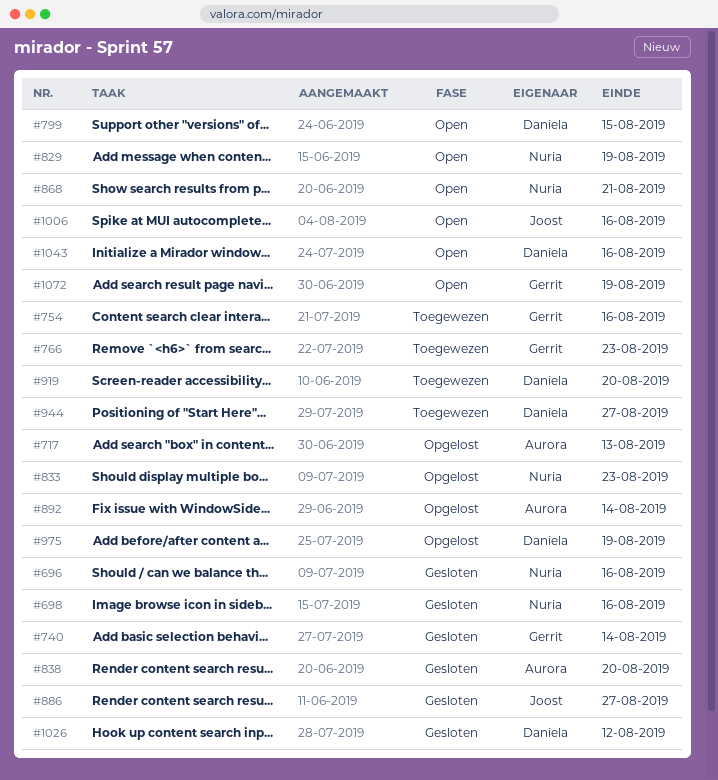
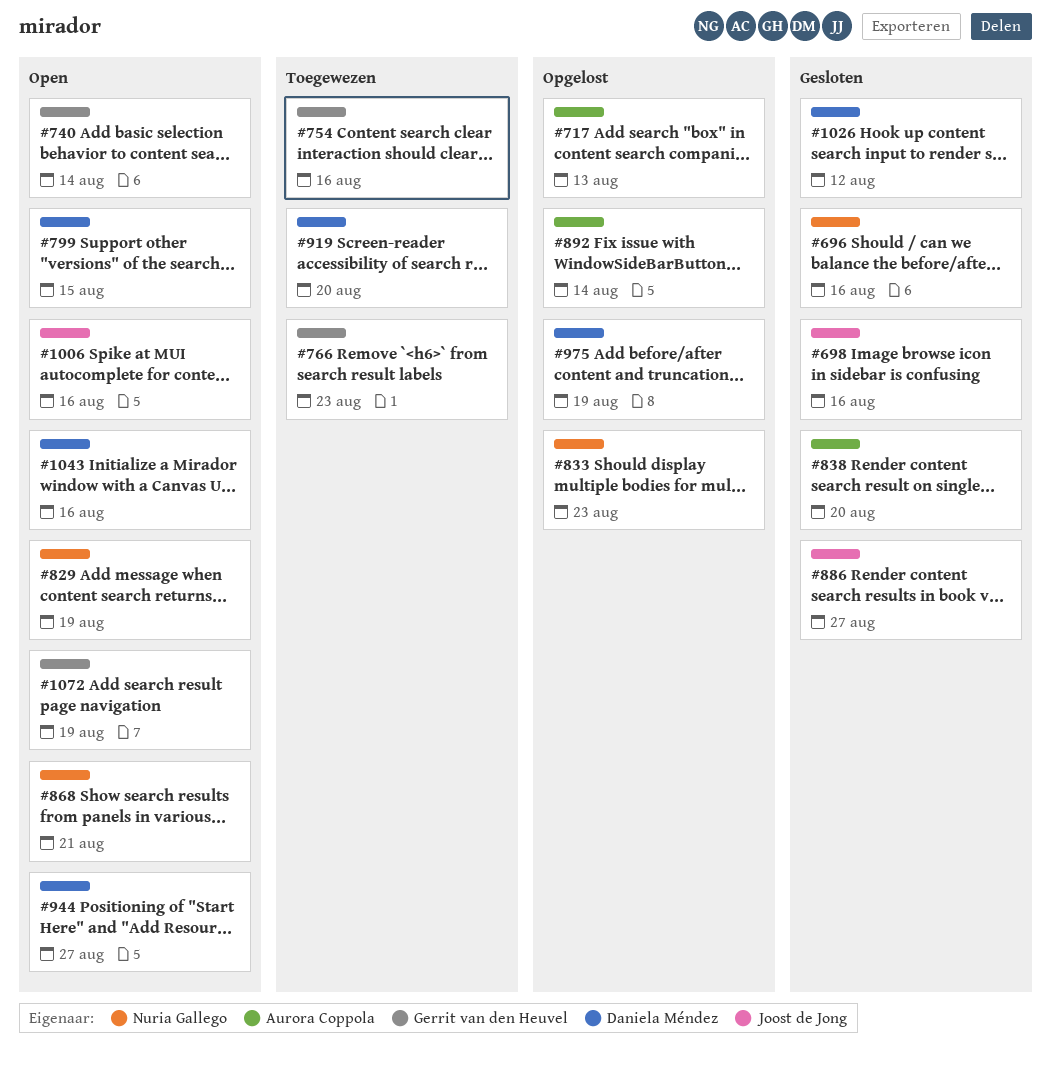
#698, owner: Nuria Gallego -> Joost de Jong
#740, status: Gesloten -> Open
#944, status: Toegewezen -> Open

